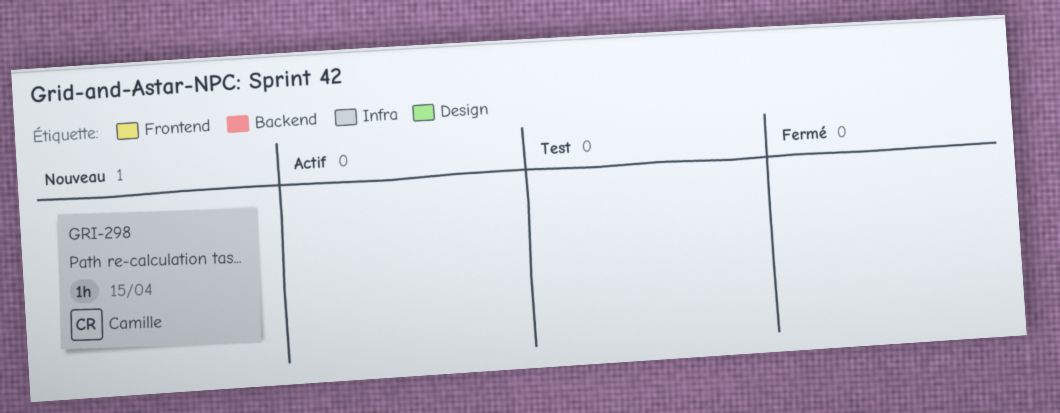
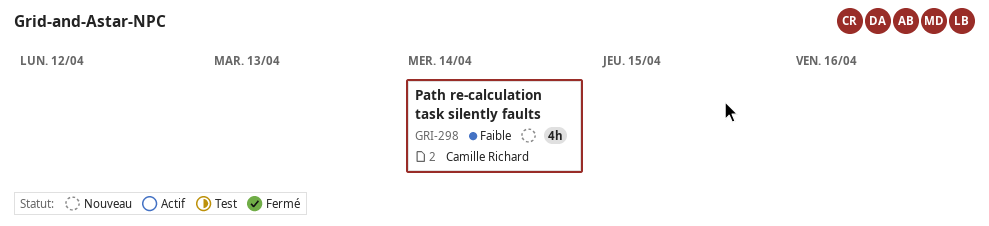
GRI-298, estimate: 1h -> 4h
GRI-298, due: Apr 15 -> Apr 14

